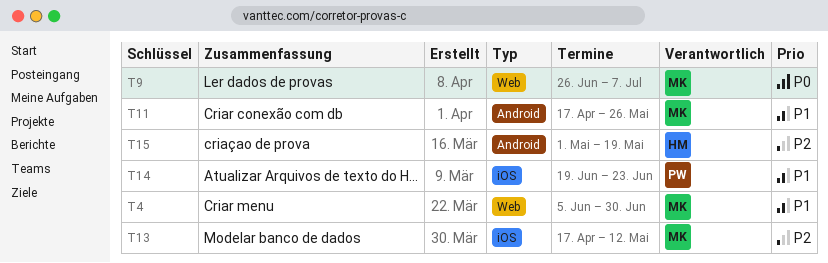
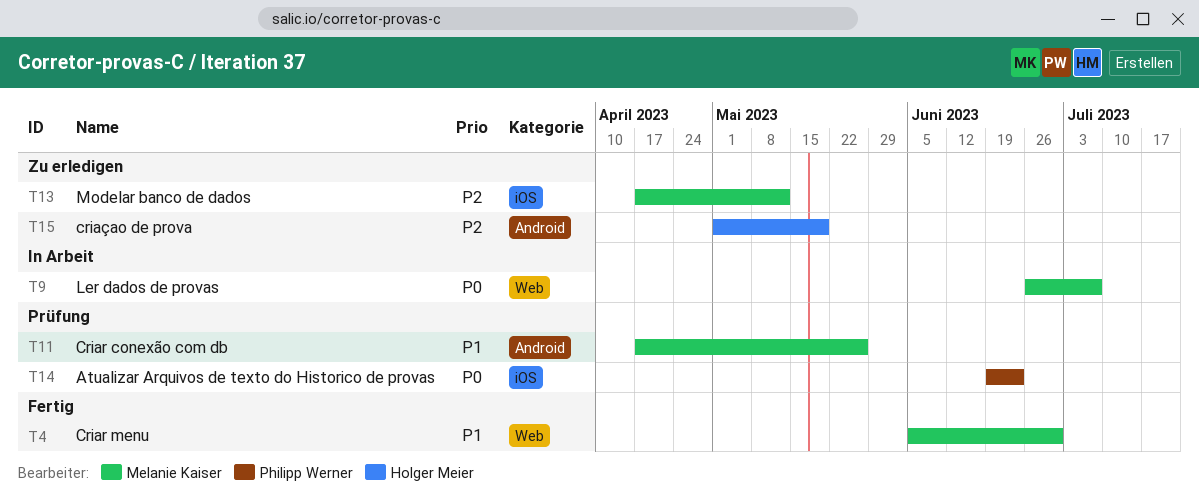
T14, priority: P1 -> P0

